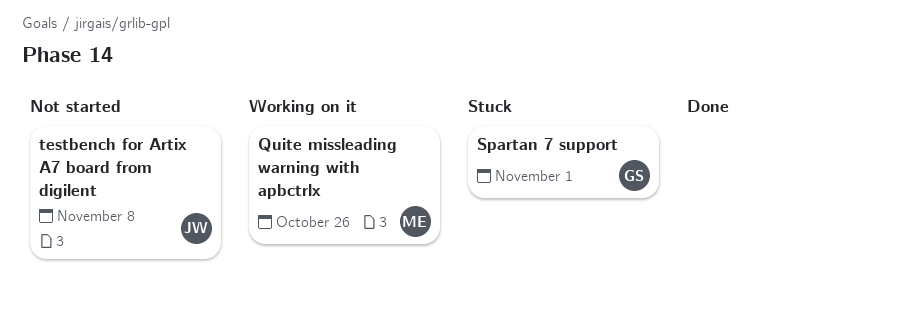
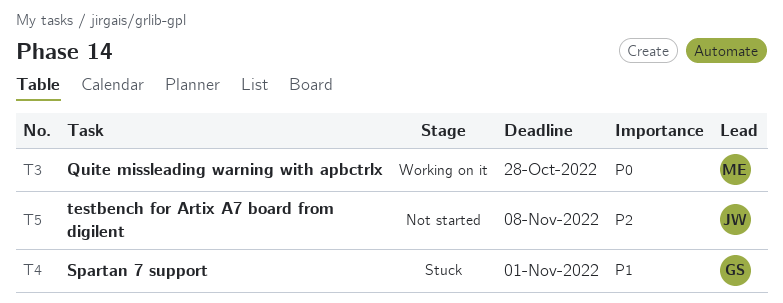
Quite missleading warning with apbctrlx, due: Oct 26 -> Oct 28

